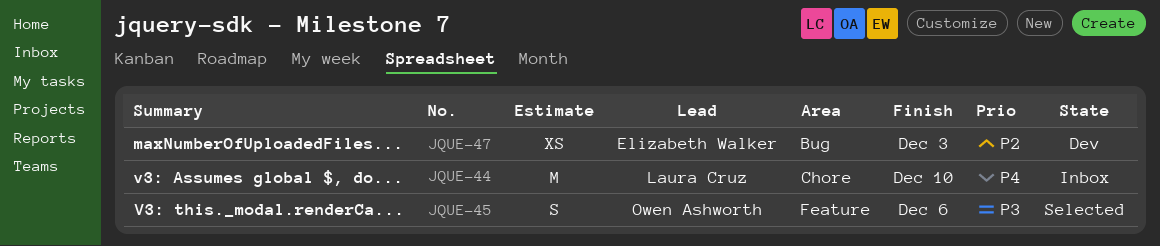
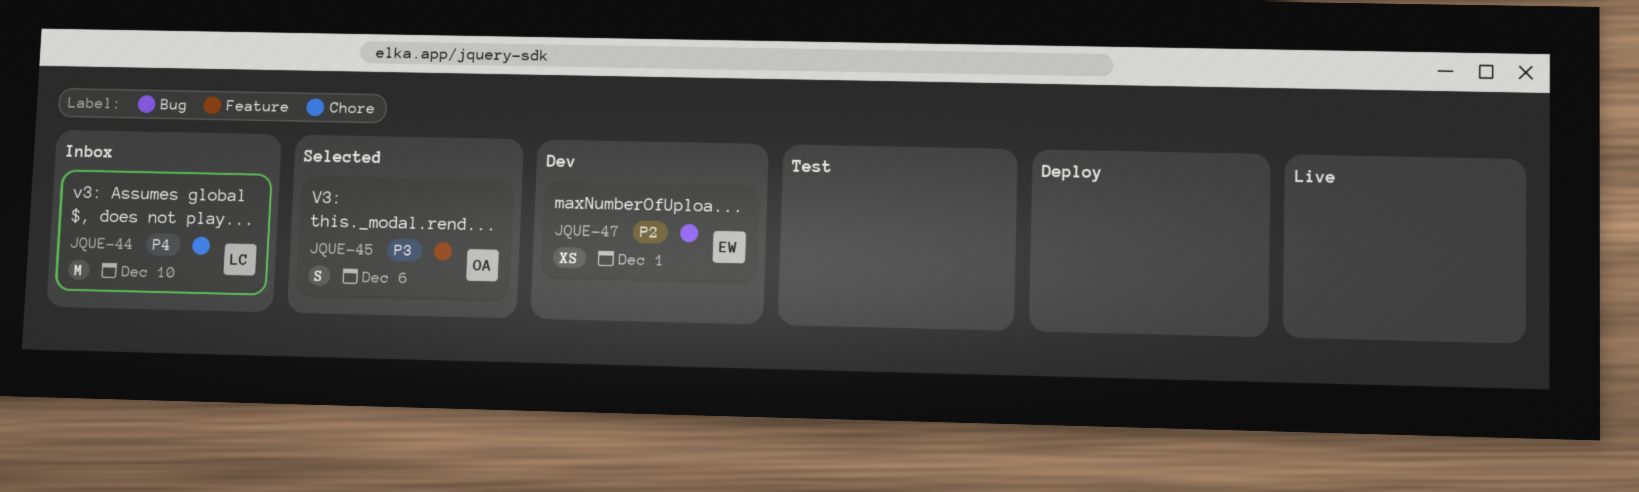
JQUE-47, due: Dec 3 -> Dec 1

